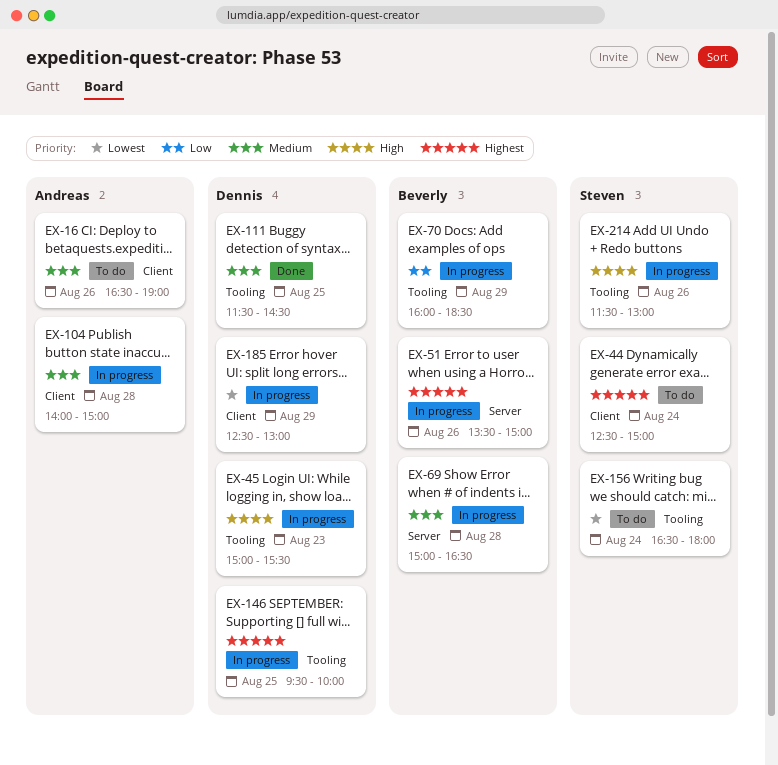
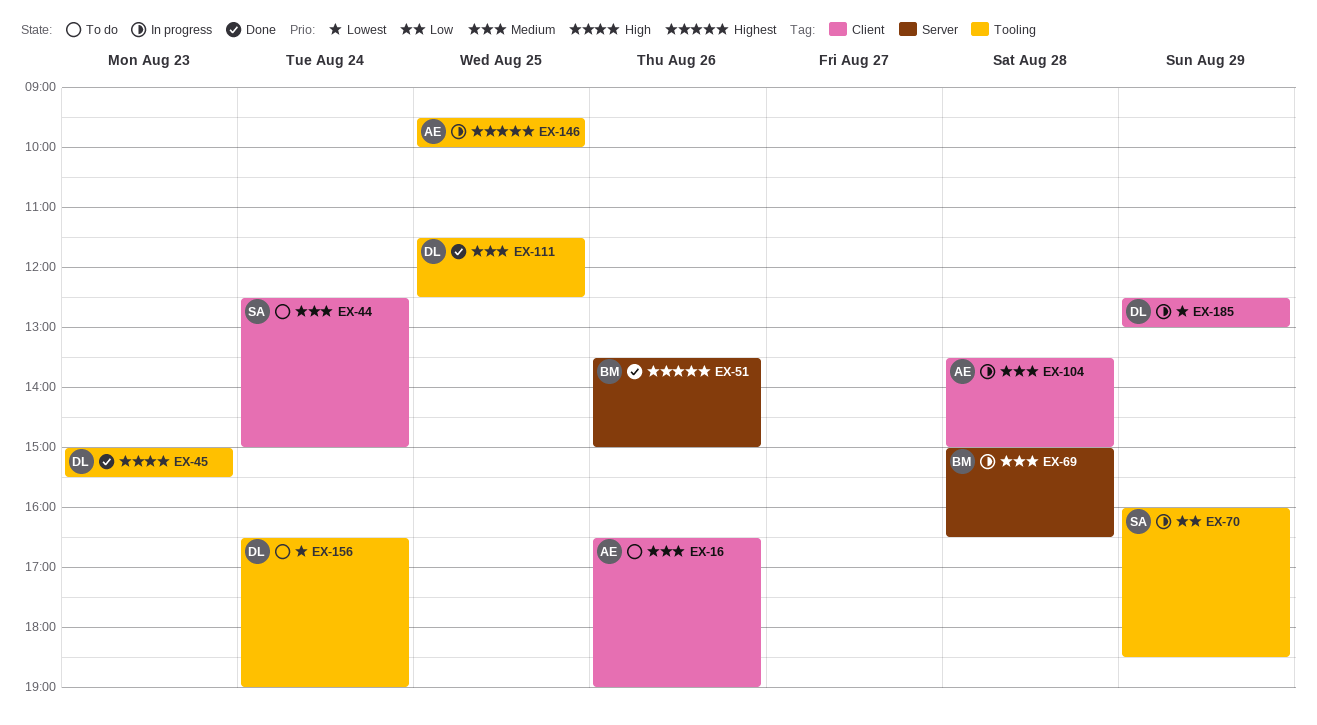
EX-44, priority: Highest -> Medium
EX-45, status: In progress -> Done
EX-51, status: In progress -> Done
EX-70, owner: Beverly -> Steven
EX-104, begins: 14:00 -> 13:30
EX-111, ends: 14:30 -> 12:30
EX-146, owner: Dennis -> Andreas
EX-156, owner: Steven -> Dennis
EX-156, ends: 18:00 -> 19:00
EX-214: present -> none

